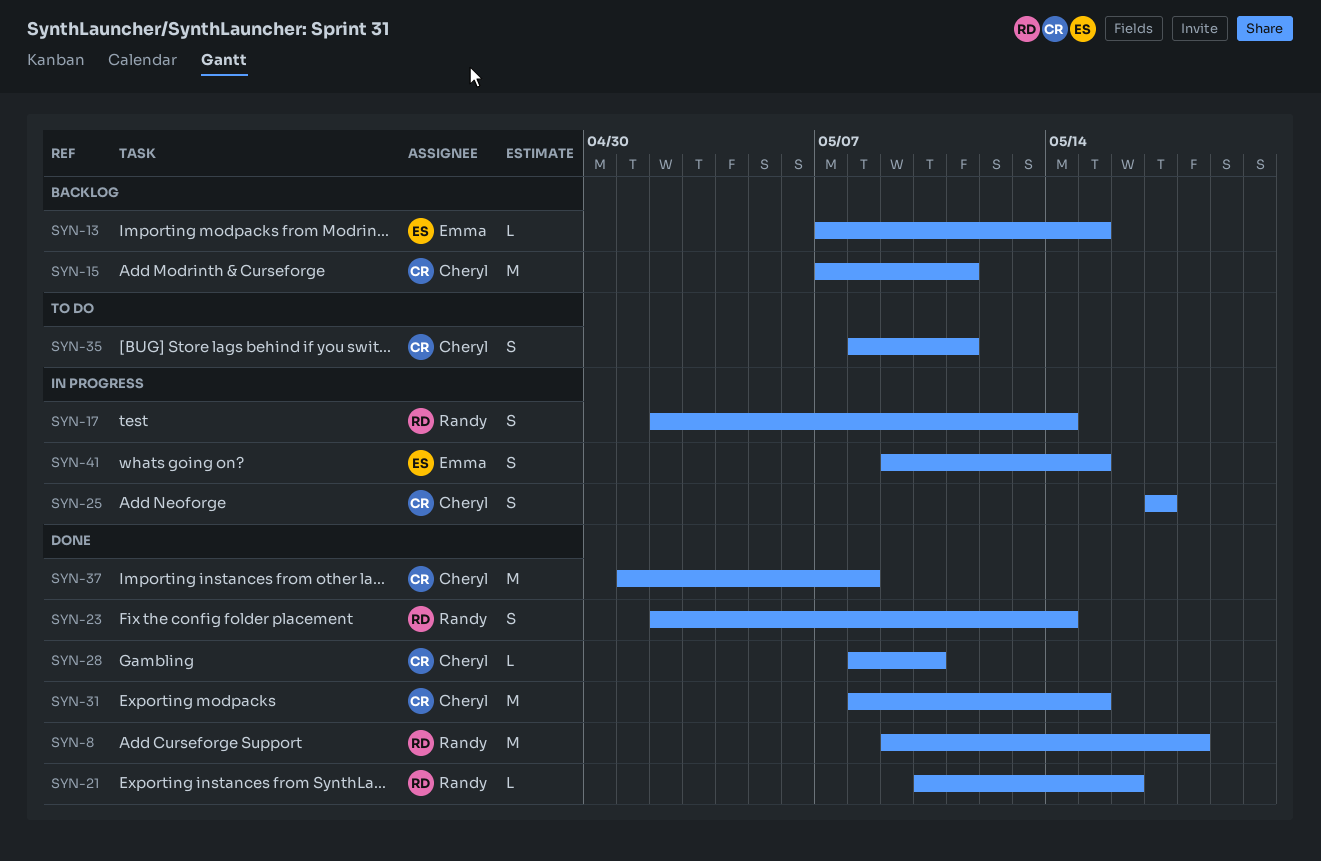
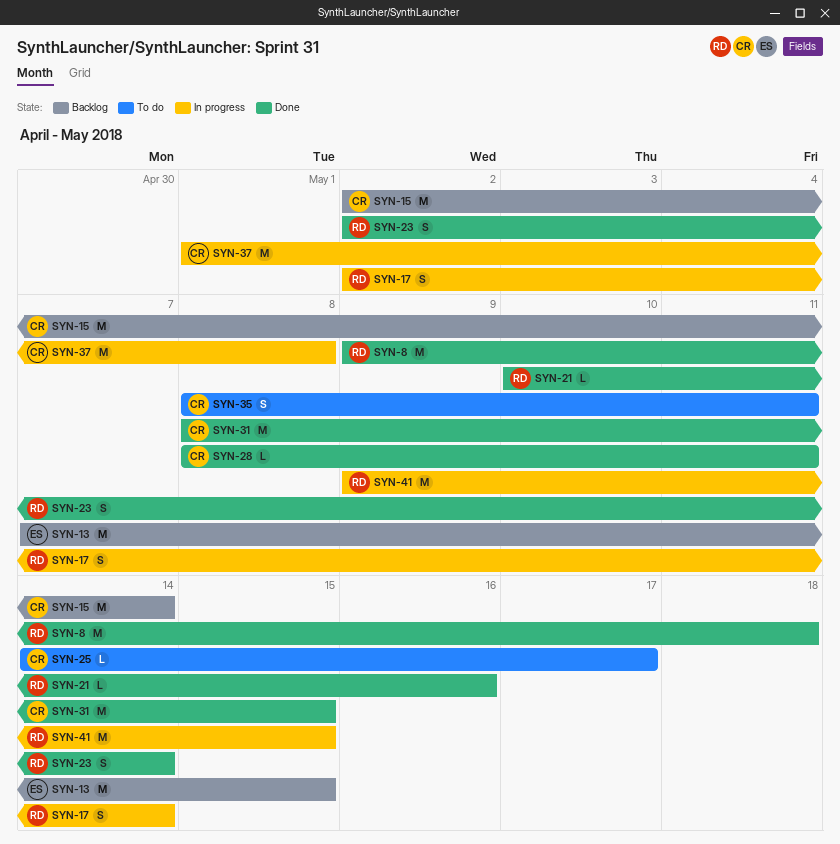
SYN-13, estimate: L -> M
SYN-15, start: May 7 -> May 2
SYN-15, due: May 11 -> May 14
SYN-25, status: In progress -> To do
SYN-25, estimate: S -> L
SYN-25, start: May 17 -> May 14
SYN-28, due: May 10 -> May 11
SYN-37, status: Done -> In progress
SYN-41, owner: Emma -> Randy
SYN-41, estimate: S -> M

